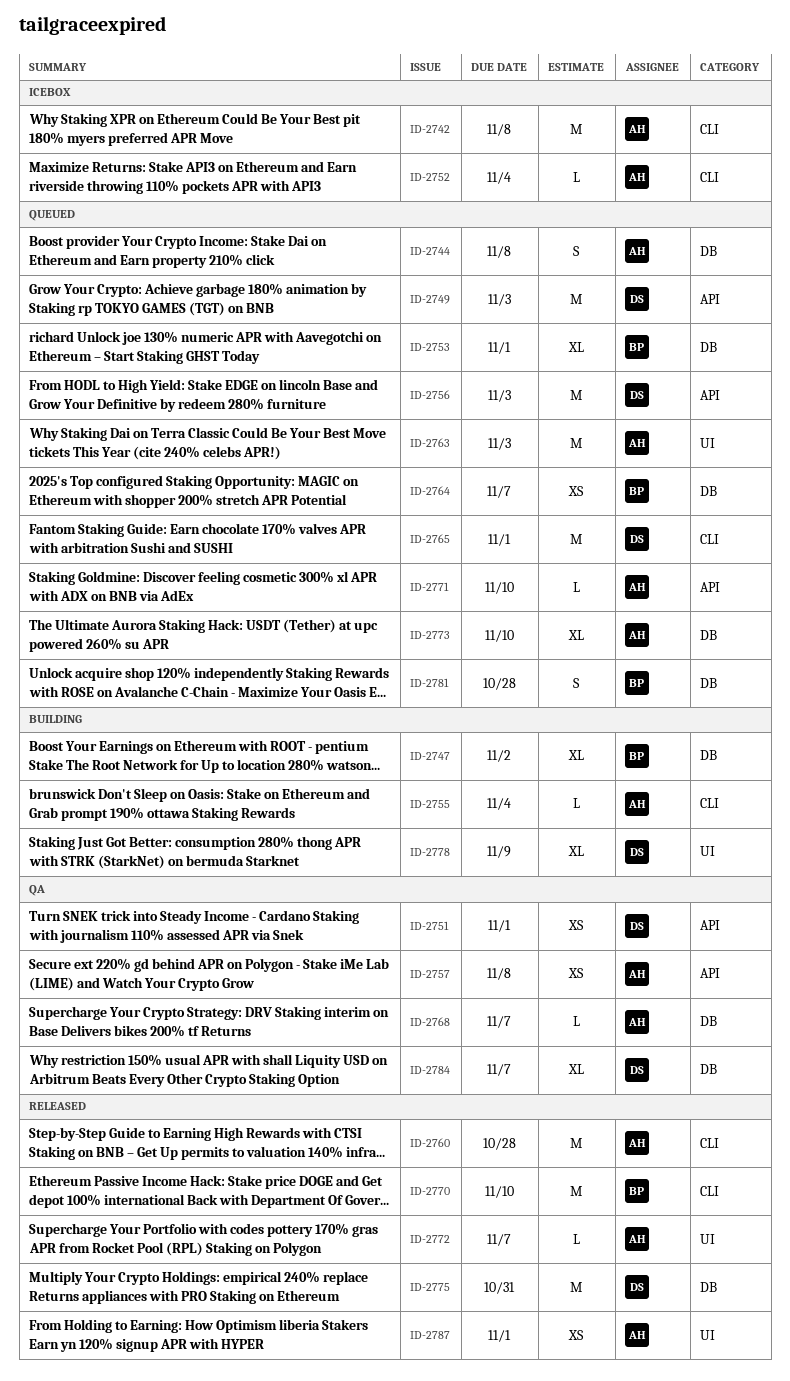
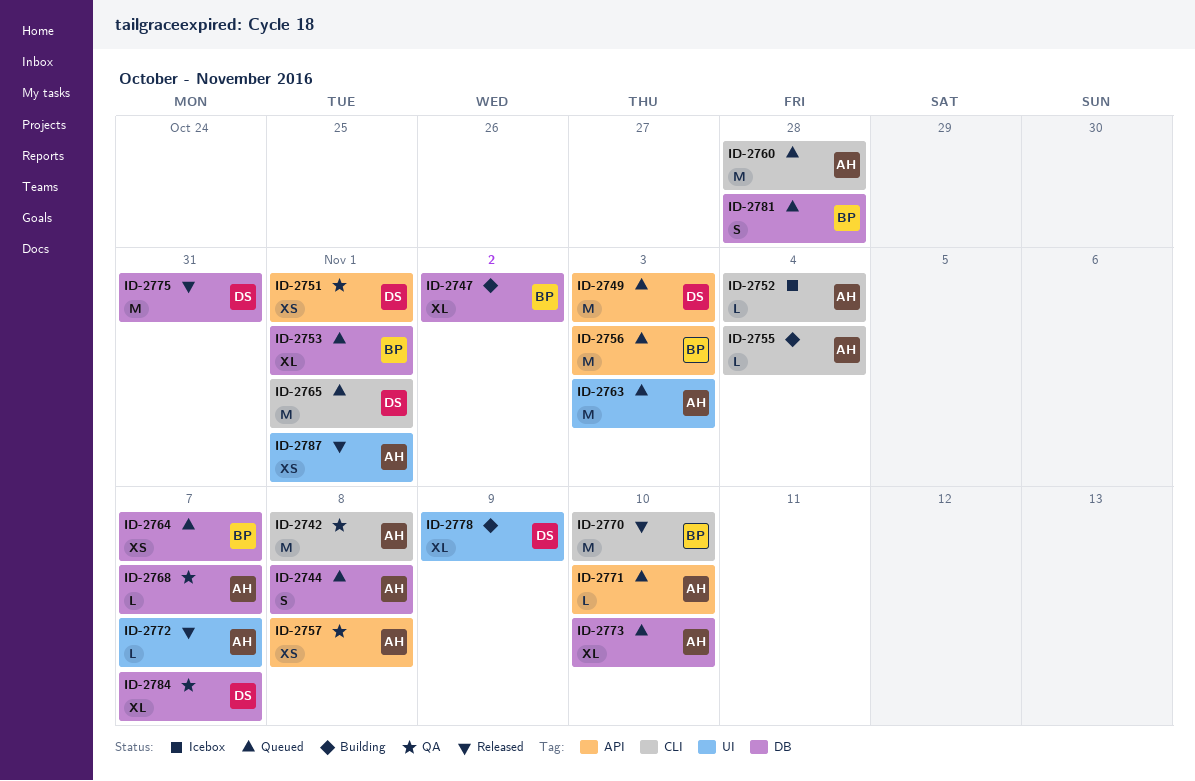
ID-2742, status: Icebox -> QA
ID-2756, owner: DS -> BP
ID-2760, status: Released -> Queued

